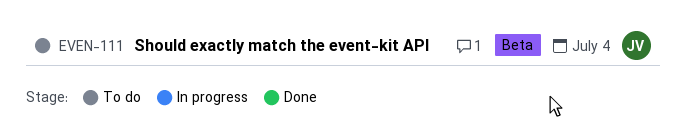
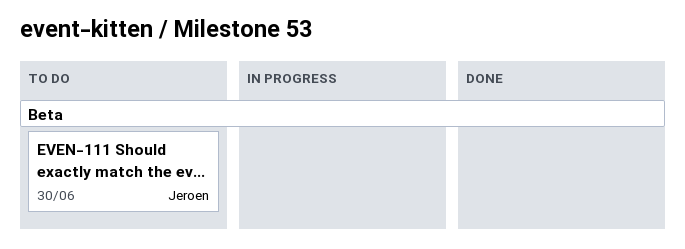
EVEN-111, due: Jul 4 -> Jun 30

